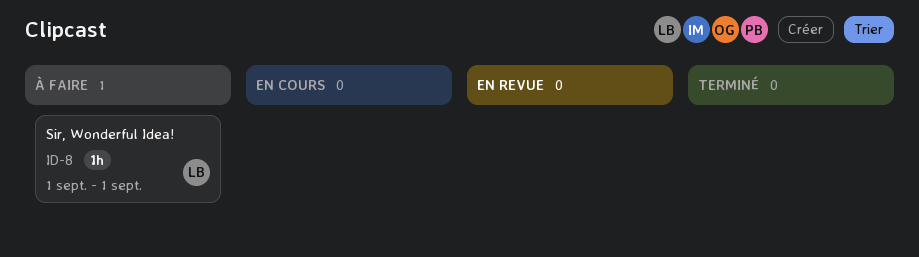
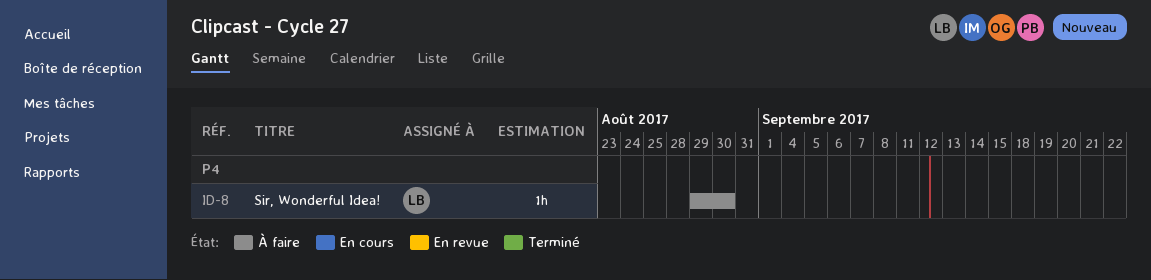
ID-8, start: Sep 1 -> Aug 29
ID-8, due: Sep 1 -> Aug 30

